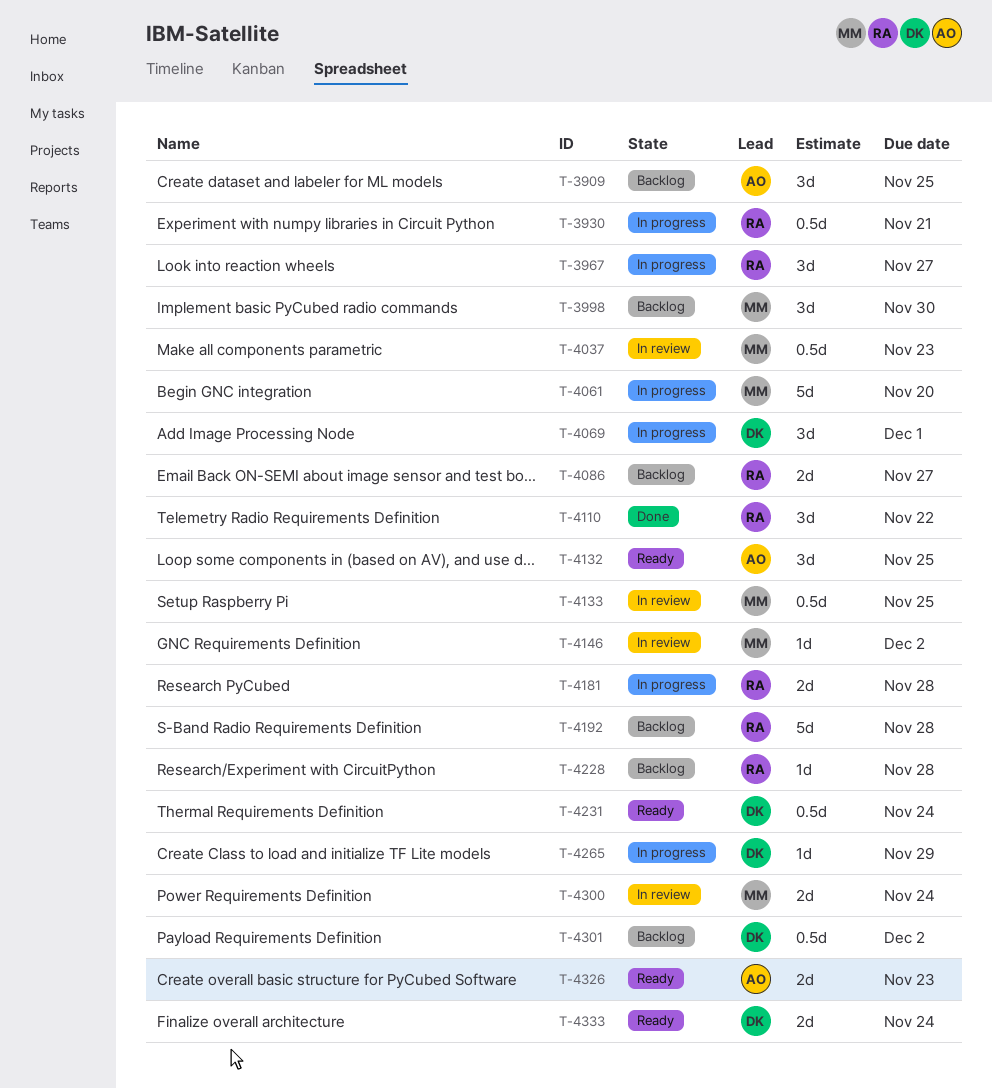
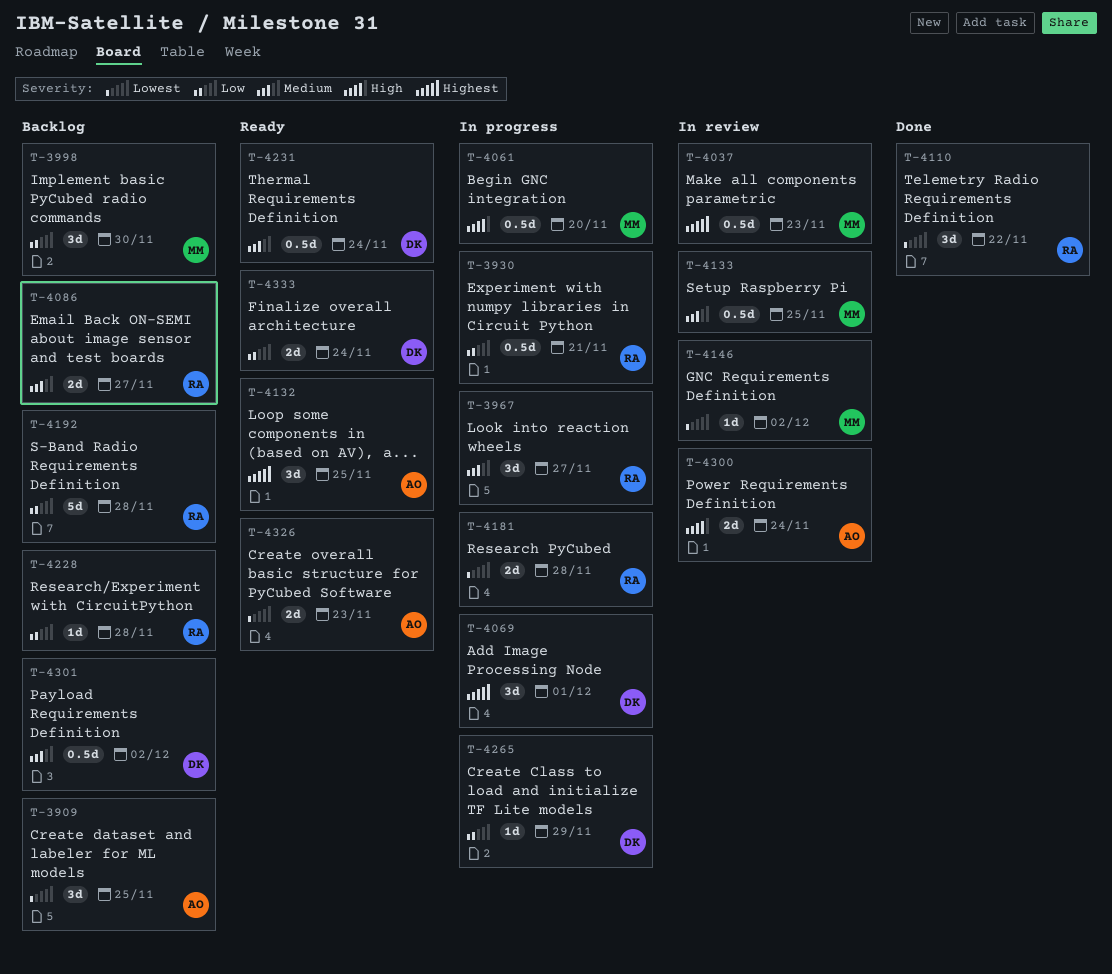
T-4061, estimate: 5d -> 0.5d
T-4300, owner: MM -> AO

